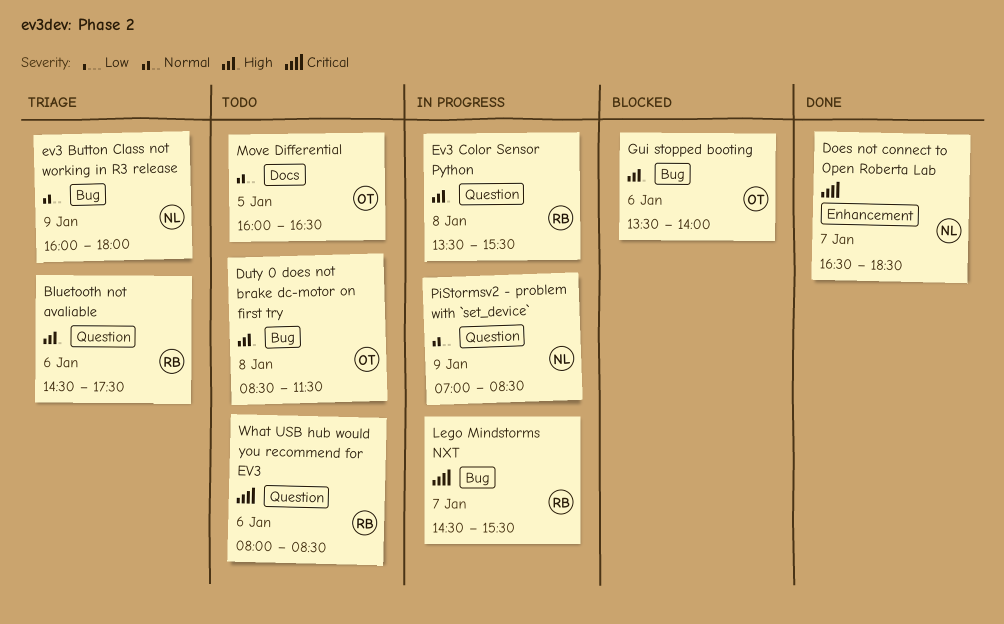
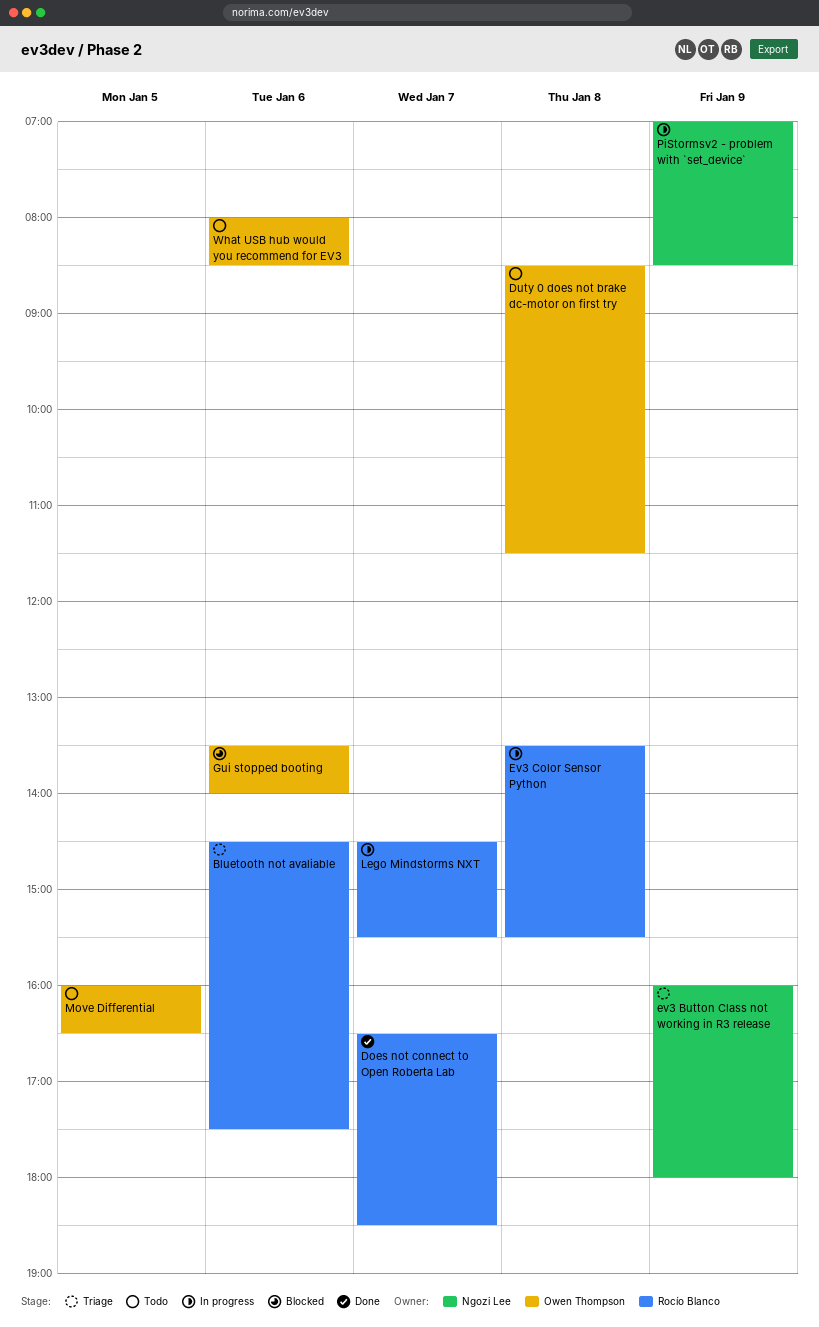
Does not connect to Open Roberta Lab, owner: Ngozi Lee -> Rocío Blanco
What USB hub would you recommend for EV3, owner: Rocío Blanco -> Owen Thompson

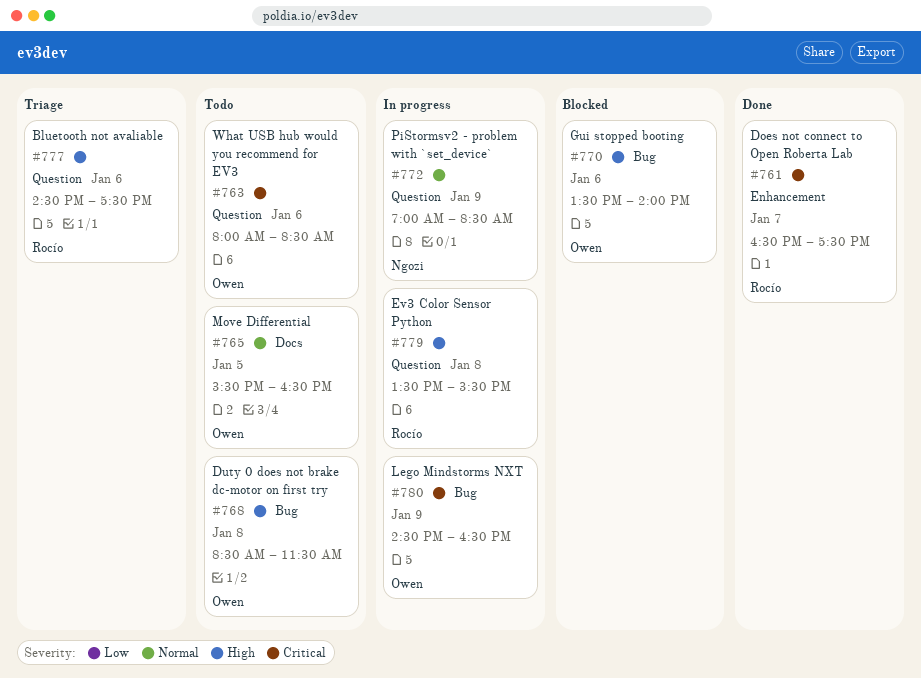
Does not connect to Open Roberta Lab, ends: 18:30 -> 17:30
ev3 Button Class not working in R3 release: present -> none
Lego Mindstorms NXT, owner: Rocío Blanco -> Owen Thompson
Lego Mindstorms NXT, day: Jan 7 -> Jan 9
Lego Mindstorms NXT, ends: 15:30 -> 16:30
Move Differential, begins: 16:00 -> 15:30

